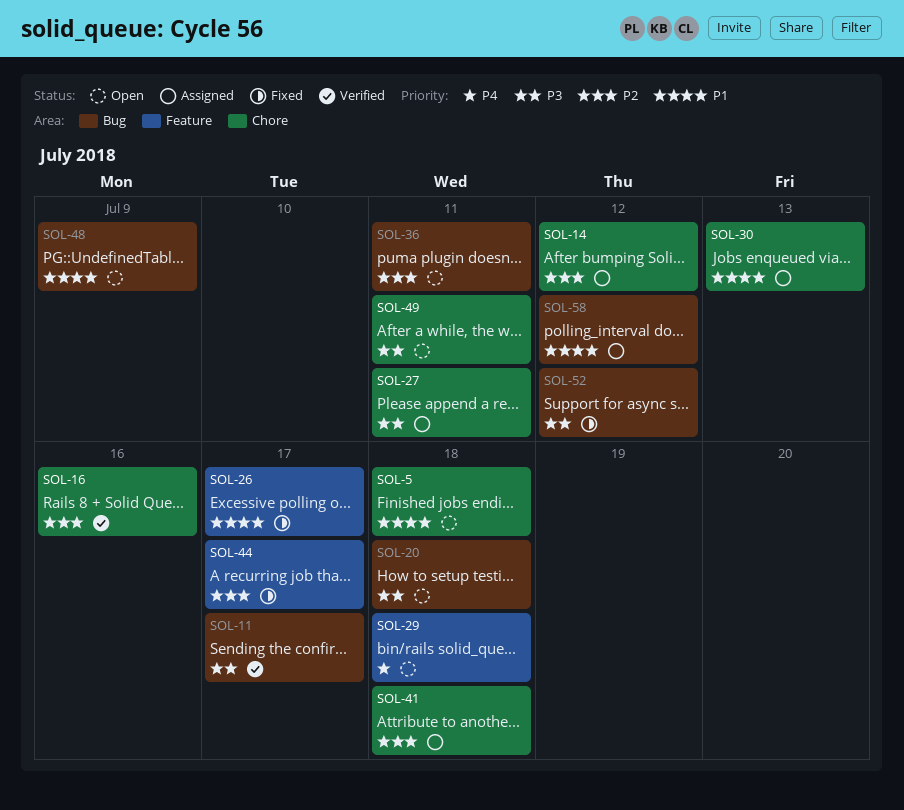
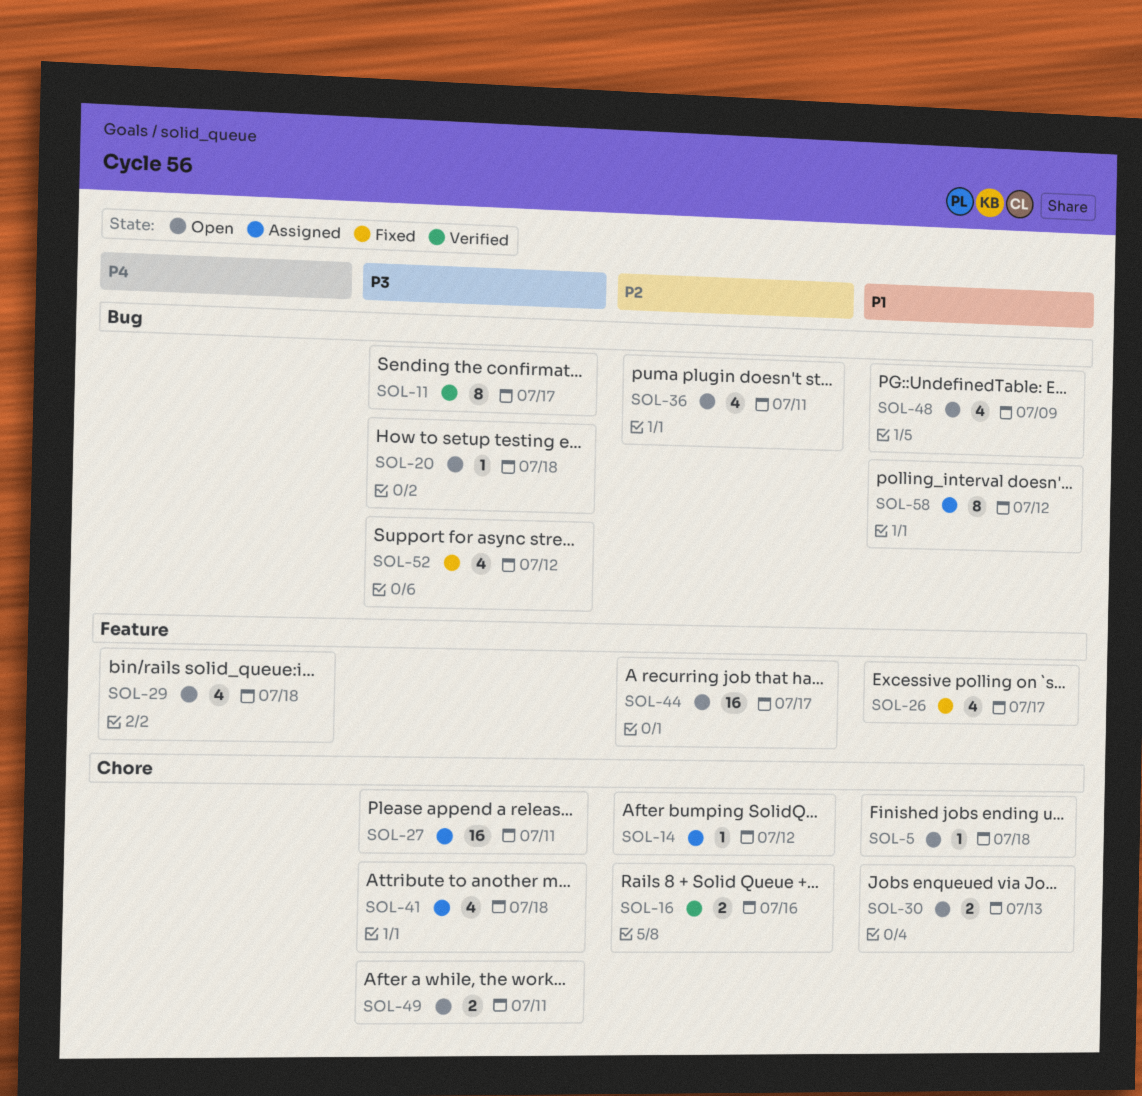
SOL-30, status: Assigned -> Open
SOL-41, priority: P2 -> P3
SOL-44, status: Fixed -> Open

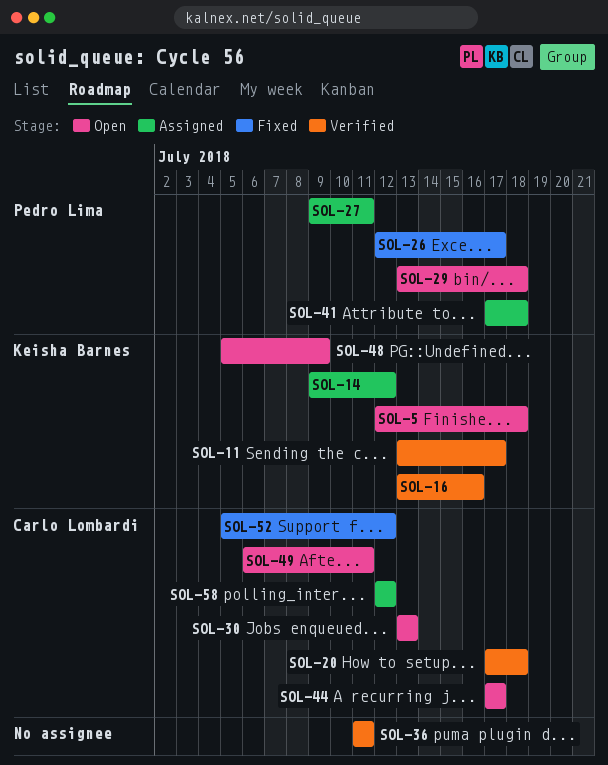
SOL-20, status: Open -> Verified
SOL-36, status: Open -> Verified

